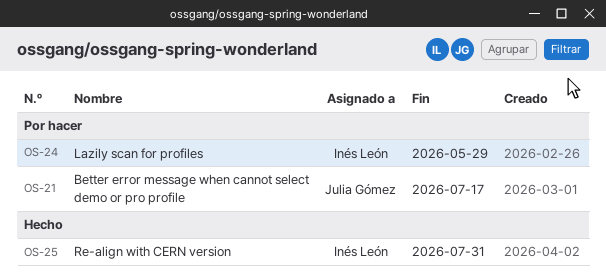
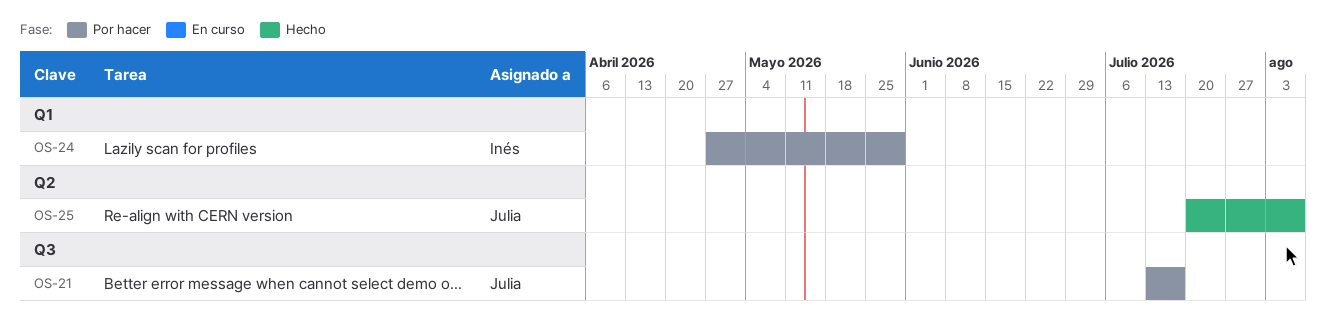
OS-25, owner: Inés León -> Julia Gómez
OS-25, due: Jul 31 -> Aug 7

